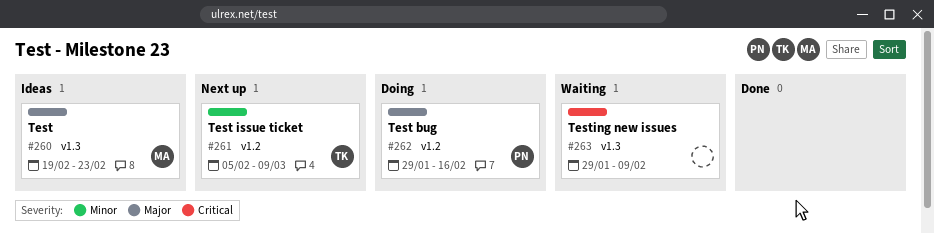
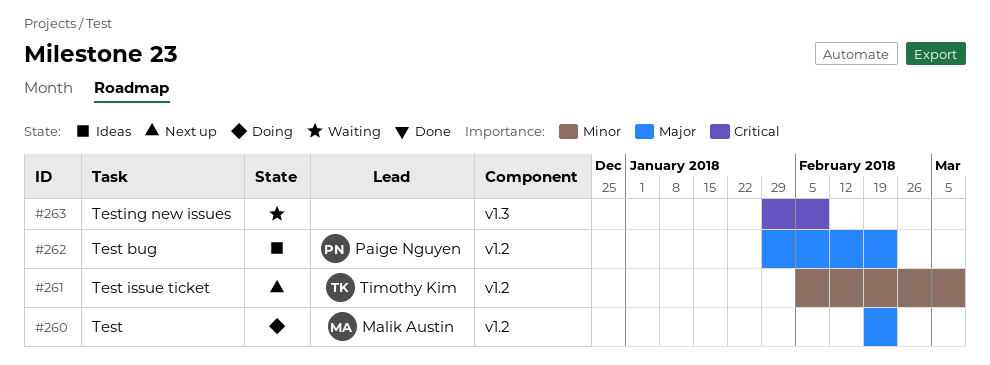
#260, status: Ideas -> Doing
#260, label: v1.3 -> v1.2
#262, status: Doing -> Ideas
#262, due: Feb 16 -> Feb 23

